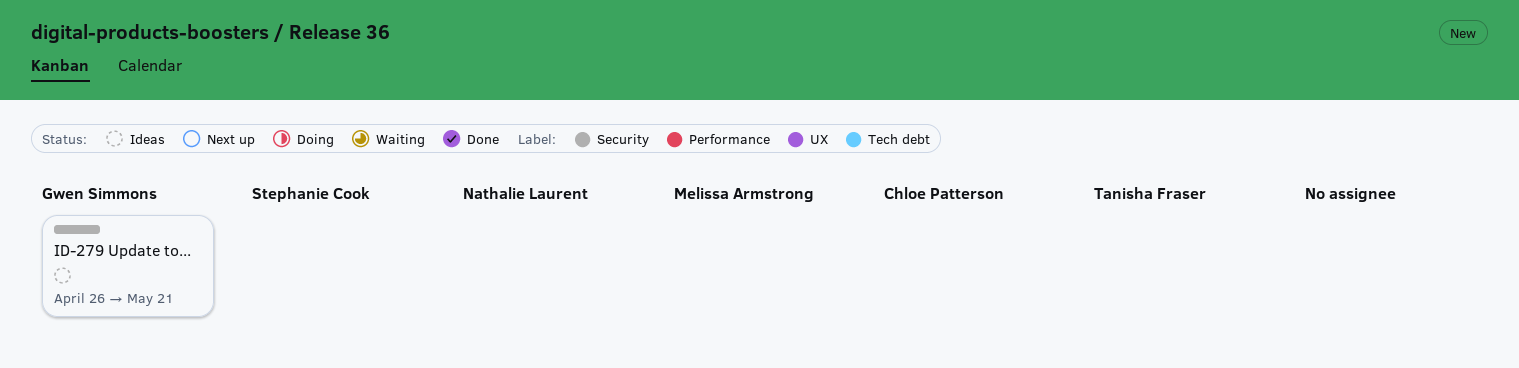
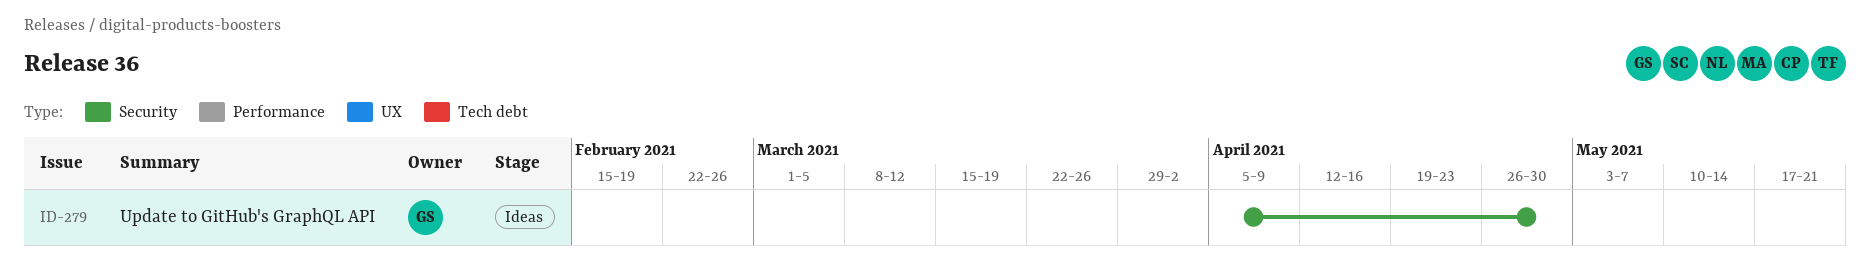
ID-279, start: Apr 26 -> Apr 5
ID-279, due: May 21 -> Apr 30

